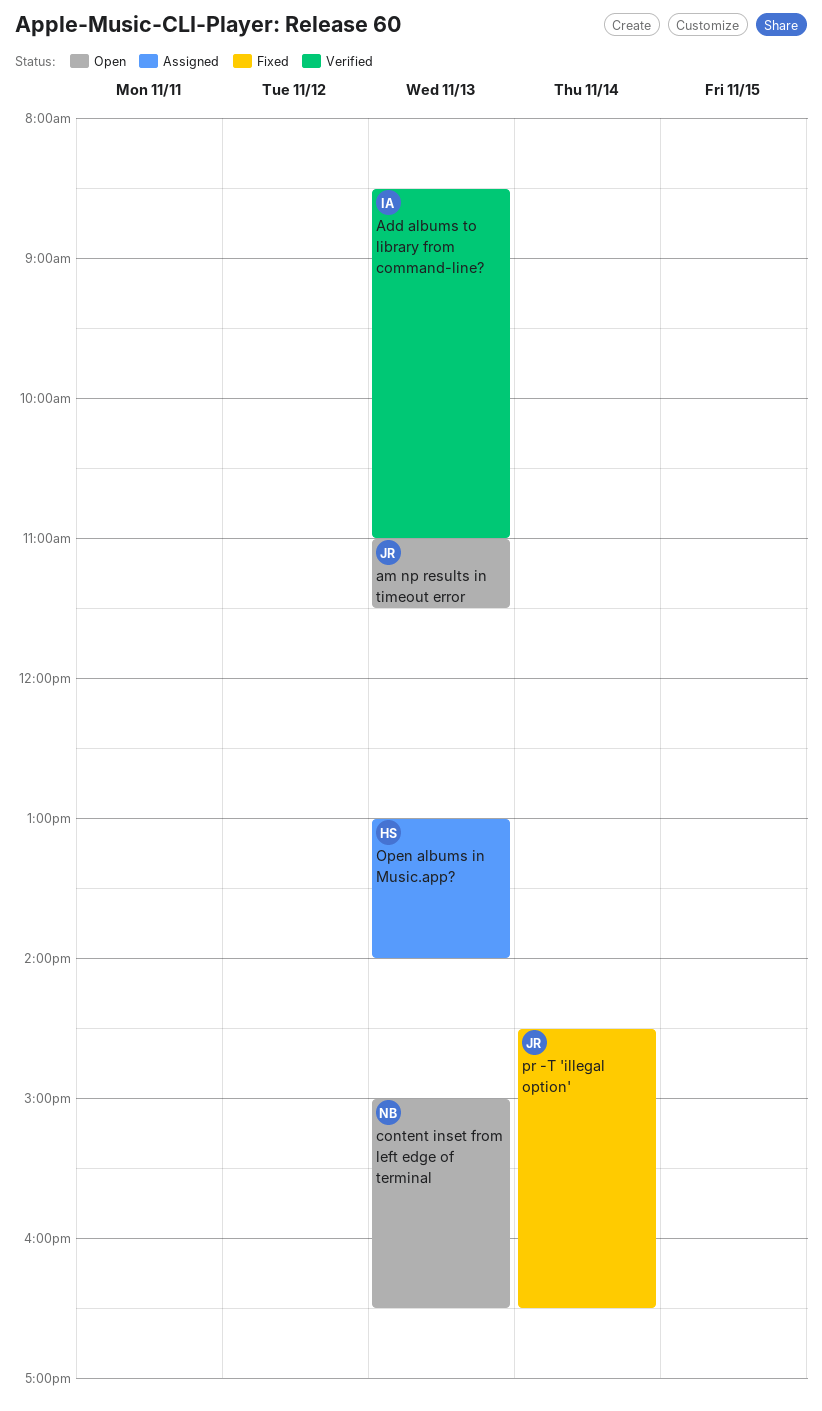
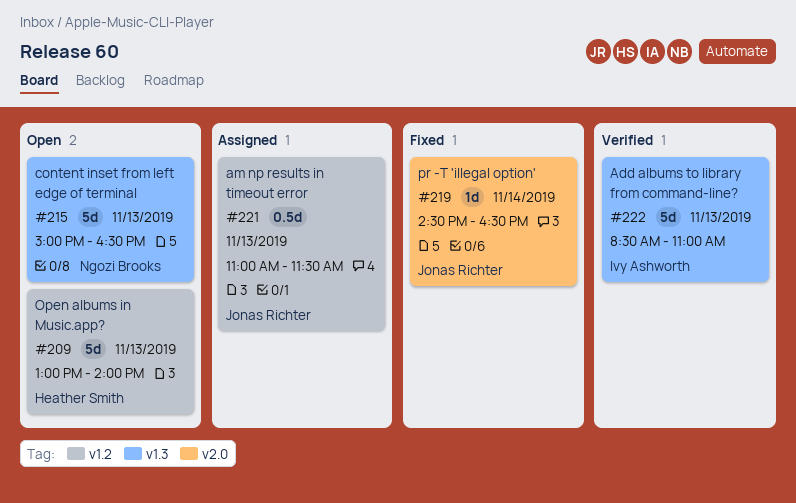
am np results in timeout error, status: Open -> Assigned
Open albums in Music.app?, status: Assigned -> Open

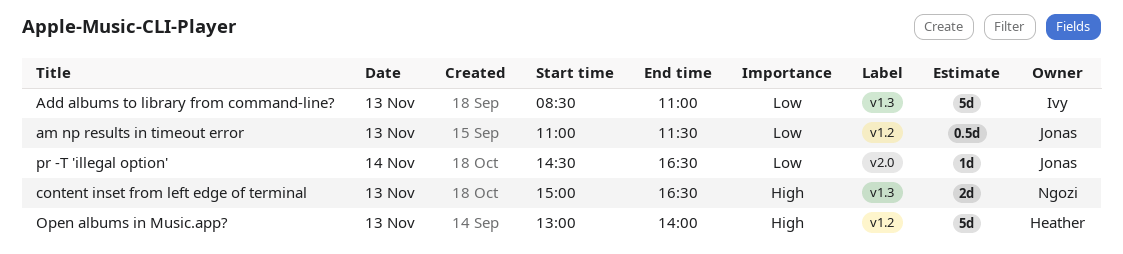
content inset from left edge of terminal, estimate: 5d -> 2d

